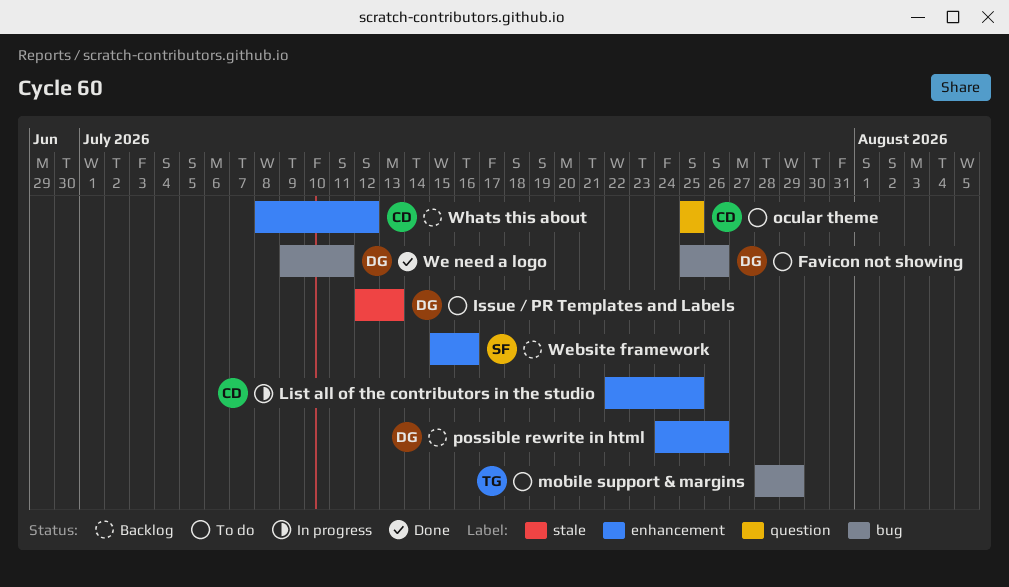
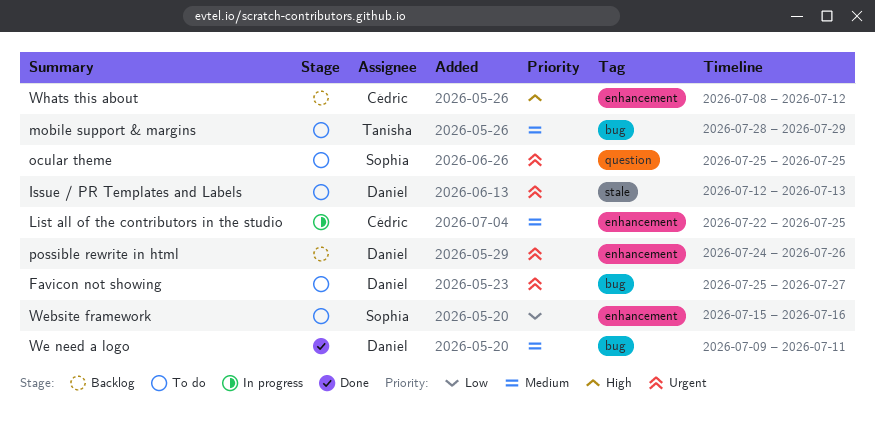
Favicon not showing, due: Jul 26 -> Jul 27
ocular theme, owner: Cédric -> Sophia
Website framework, status: Backlog -> To do

